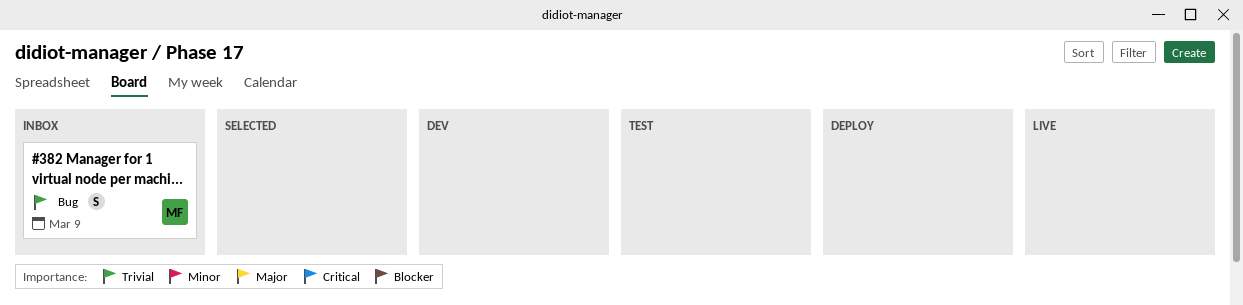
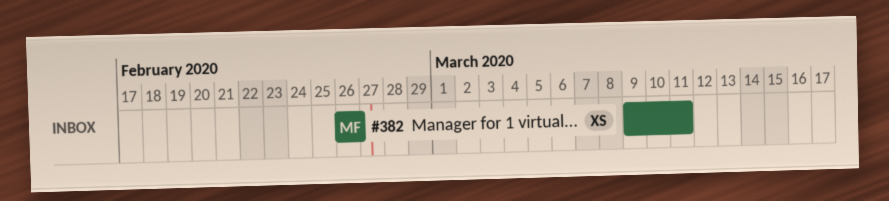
#382, estimate: S -> XS
#382, due: Mar 9 -> Mar 11

